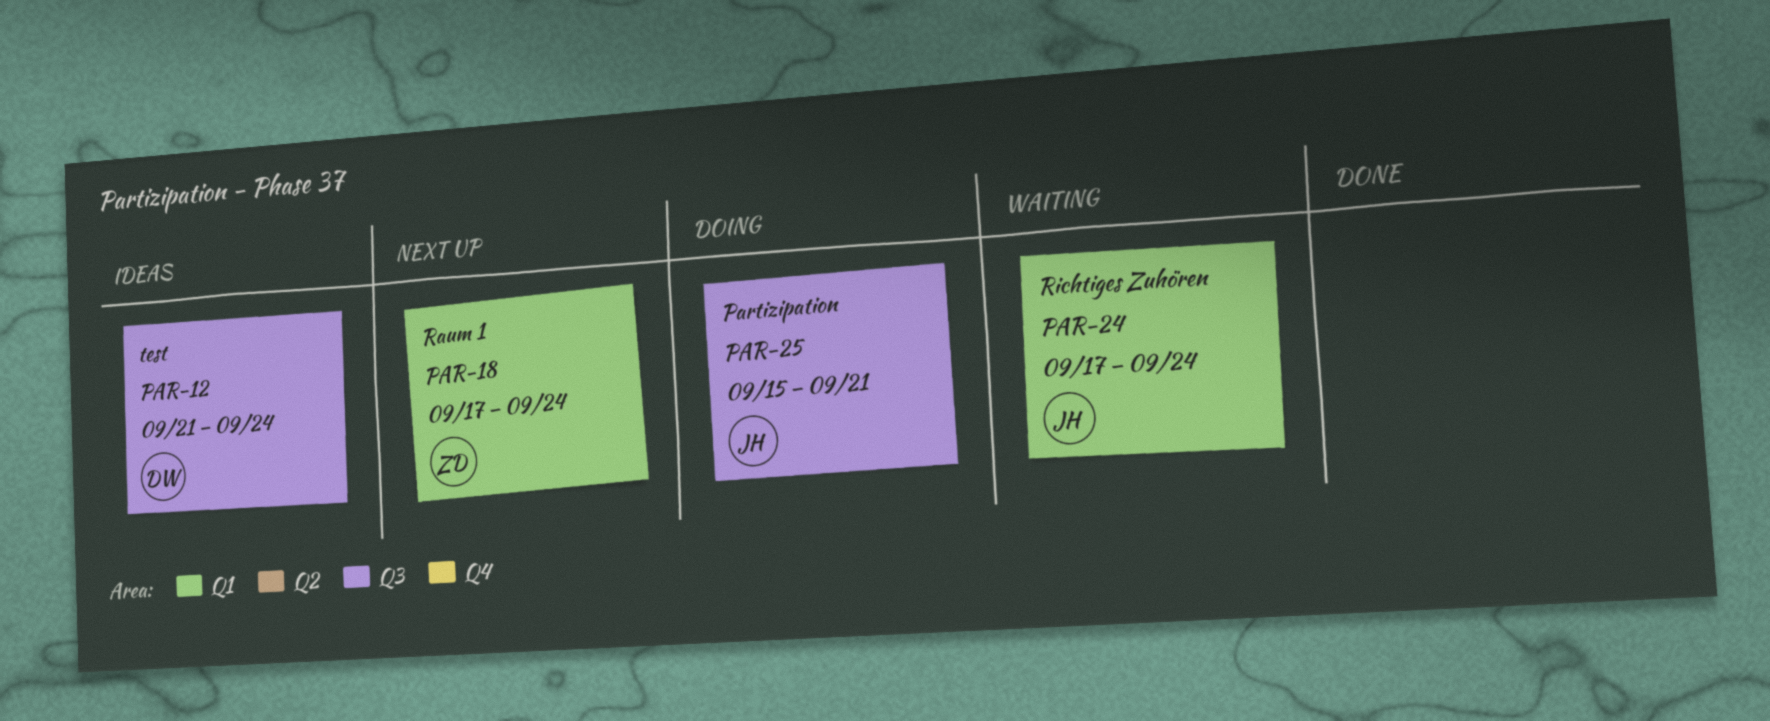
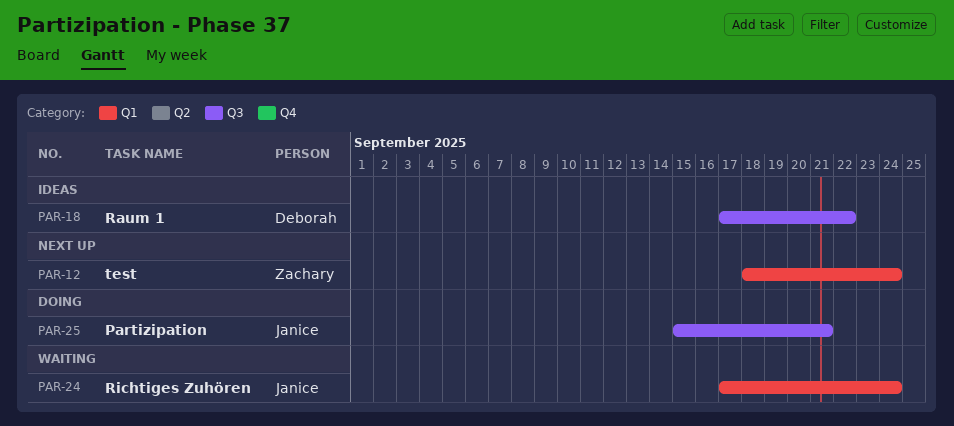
PAR-12, status: Ideas -> Next up
PAR-12, owner: Deborah -> Zachary
PAR-12, label: Q3 -> Q1
PAR-12, start: Sep 21 -> Sep 18
PAR-18, status: Next up -> Ideas
PAR-18, owner: Zachary -> Deborah
PAR-18, label: Q1 -> Q3
PAR-18, due: Sep 24 -> Sep 22

